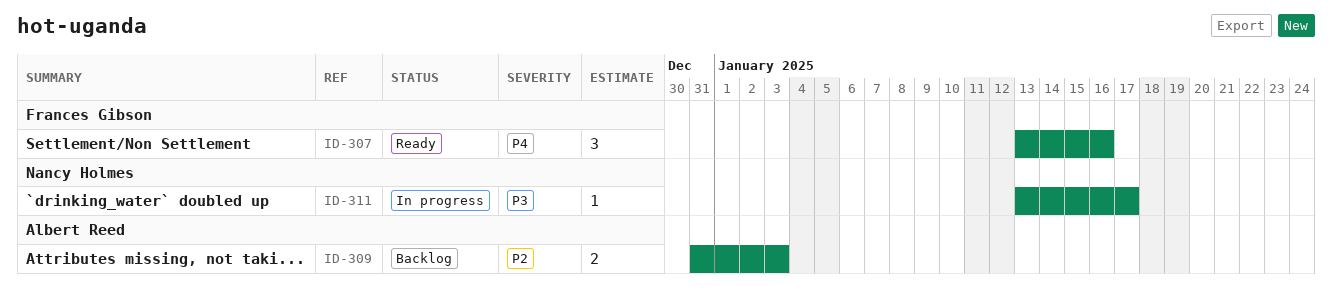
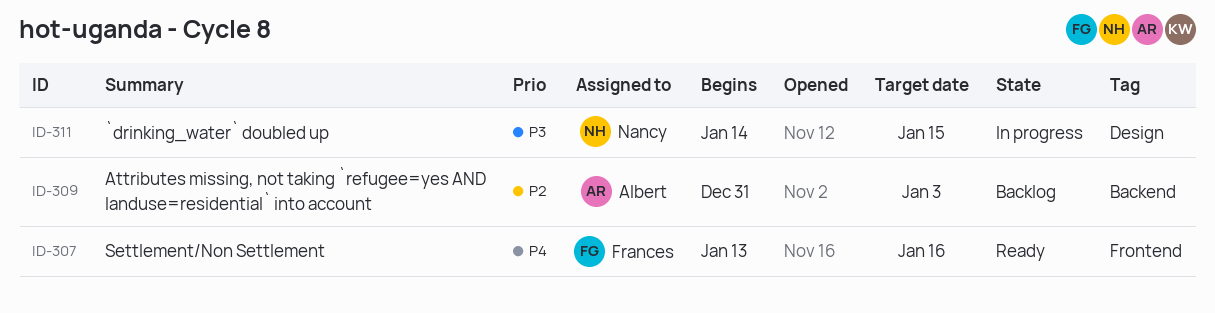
ID-311, start: Jan 13 -> Jan 14
ID-311, due: Jan 17 -> Jan 15

